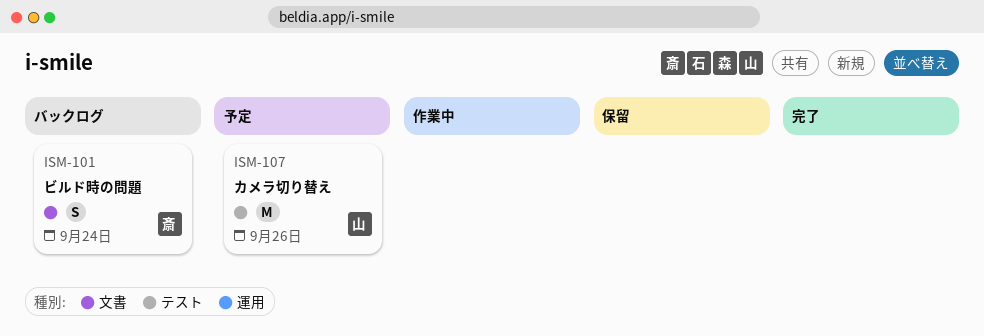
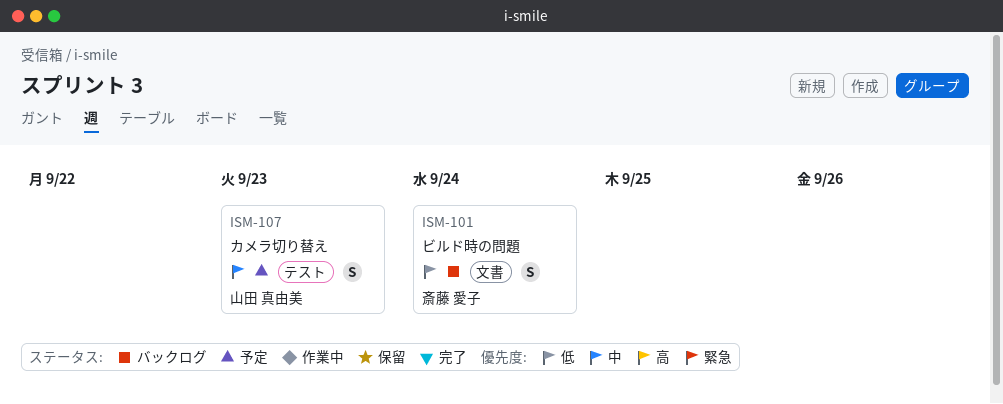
ISM-107, estimate: M -> S
ISM-107, due: Sep 26 -> Sep 23

